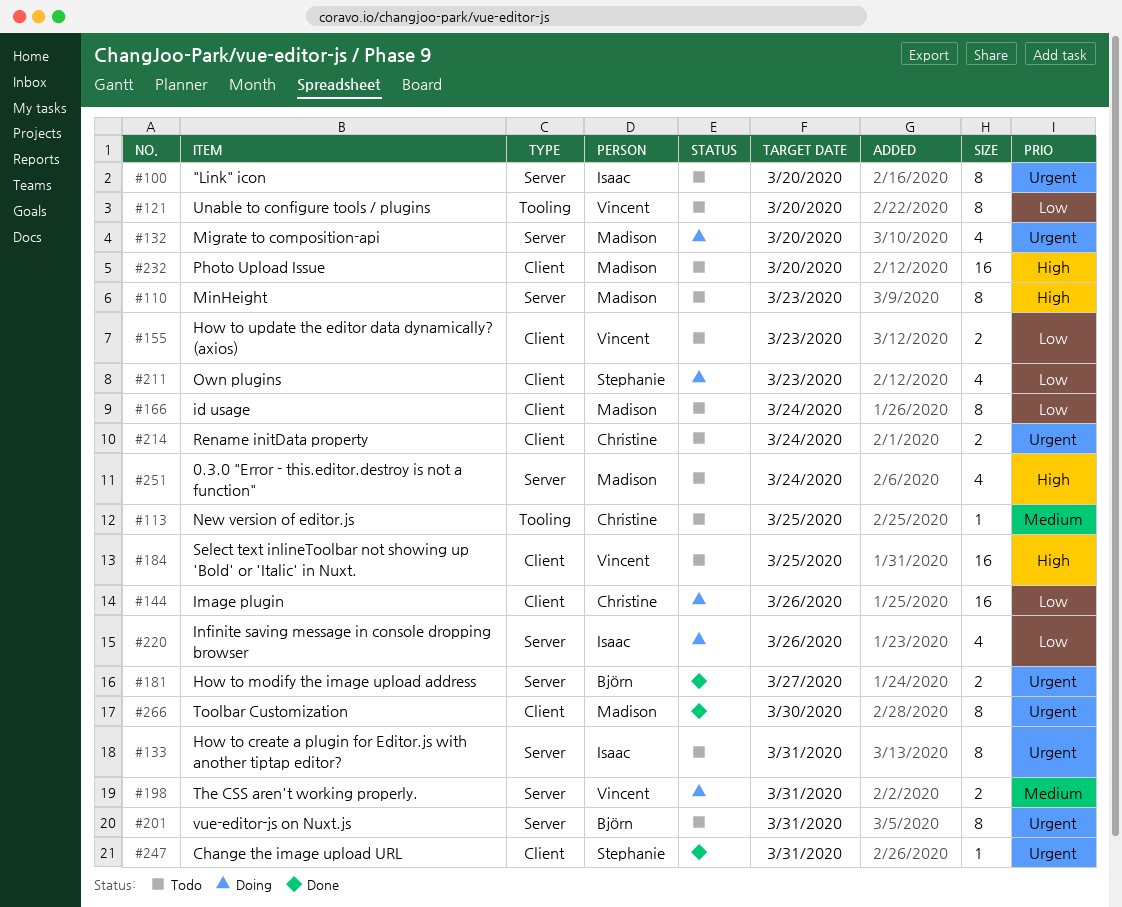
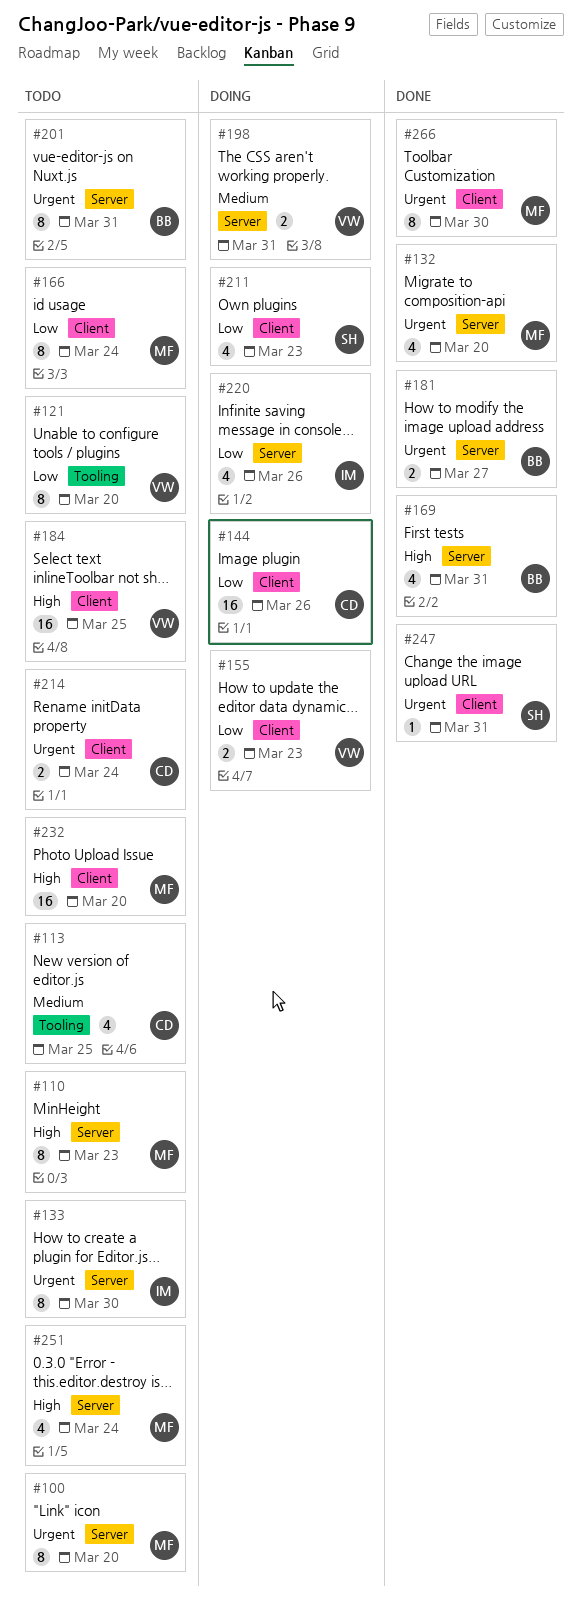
#100, owner: Isaac -> Madison
#113, estimate: 1 -> 4
#132, status: Doing -> Done
#133, due: Mar 31 -> Mar 30
#155, status: Todo -> Doing
#169: none -> present

